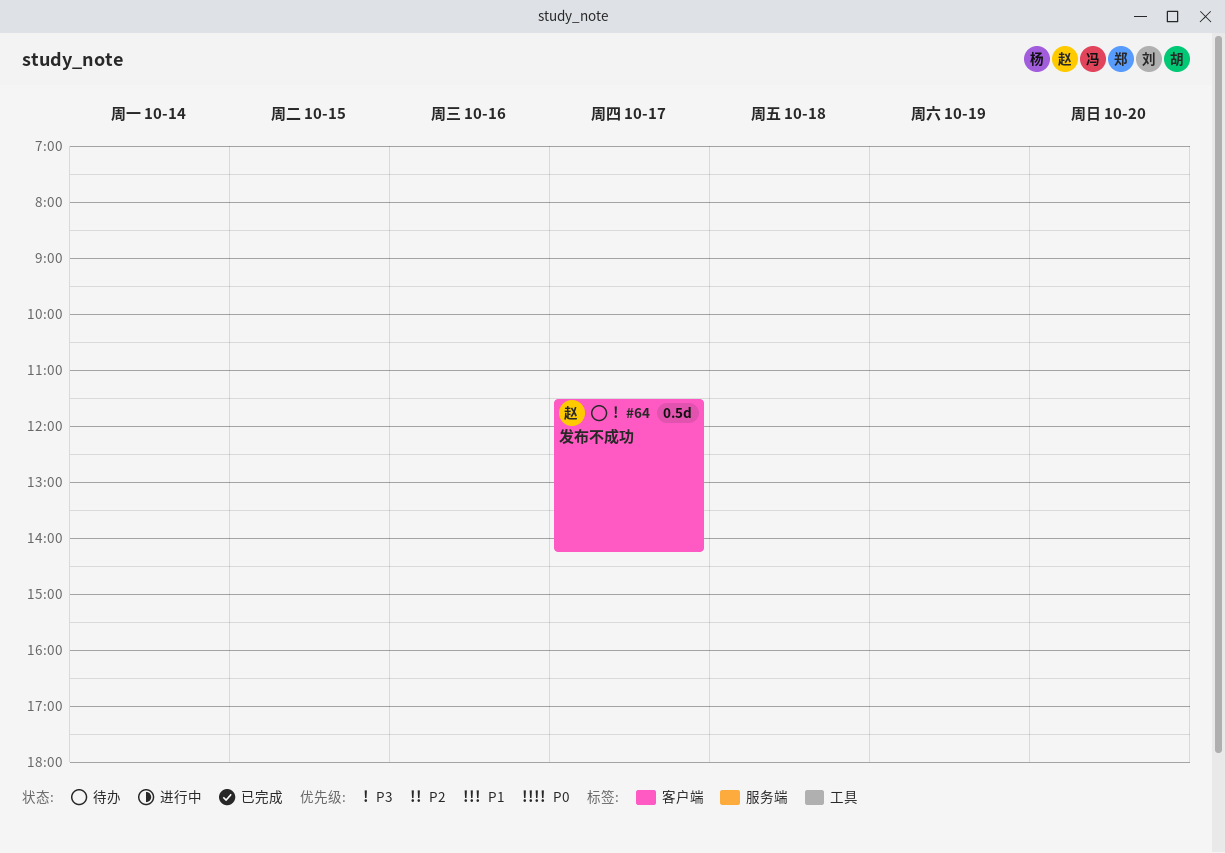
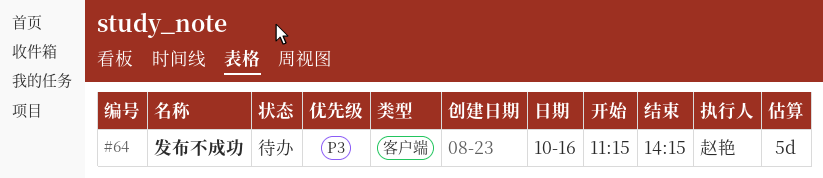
#64, estimate: 0.5d -> 5d
#64, day: Oct 17 -> Oct 16
#64, begins: 11:30 -> 11:15

